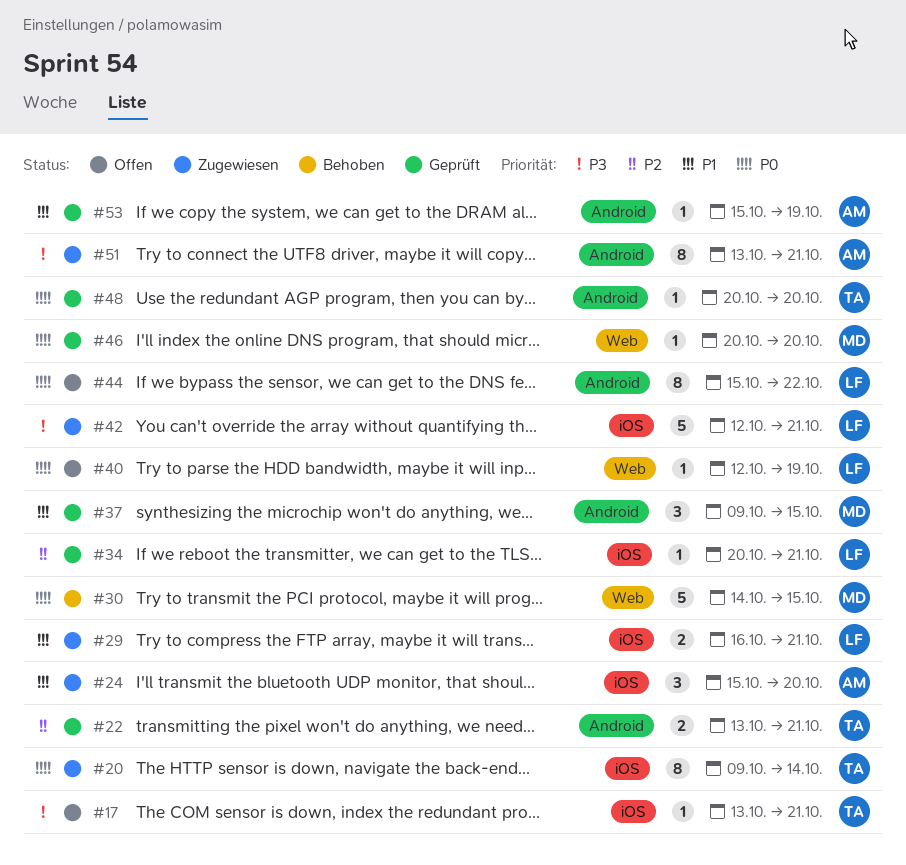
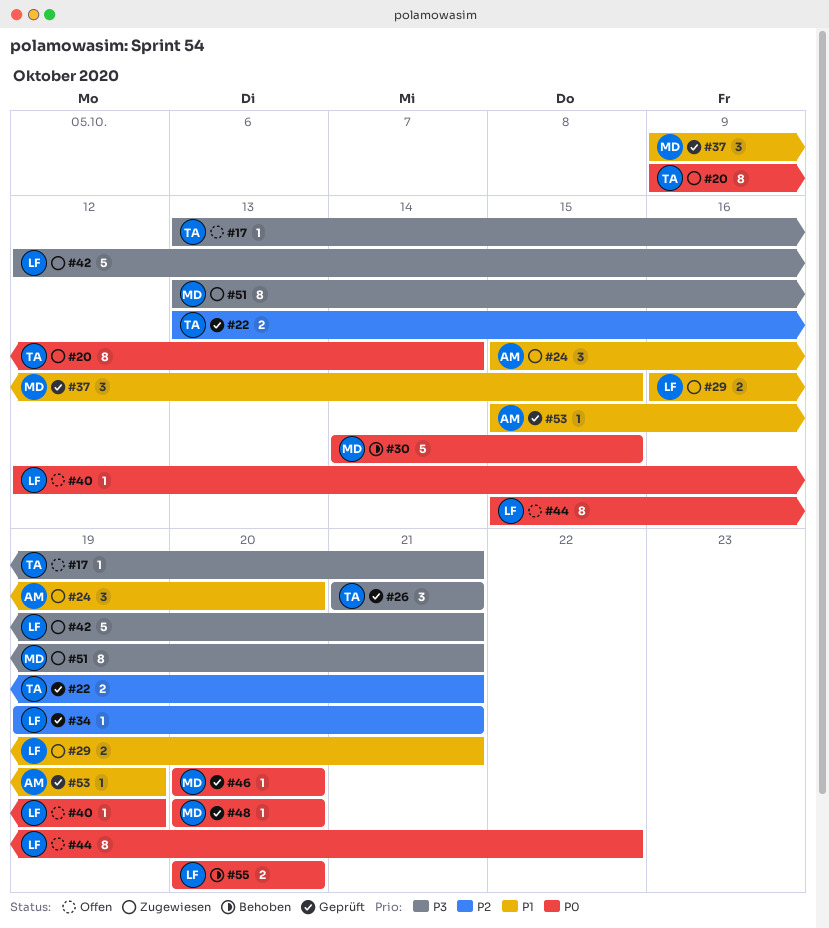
#26: none -> present
#34, start: Oct 20 -> Oct 19
#48, owner: TA -> MD
#51, owner: AM -> MD
#55: none -> present

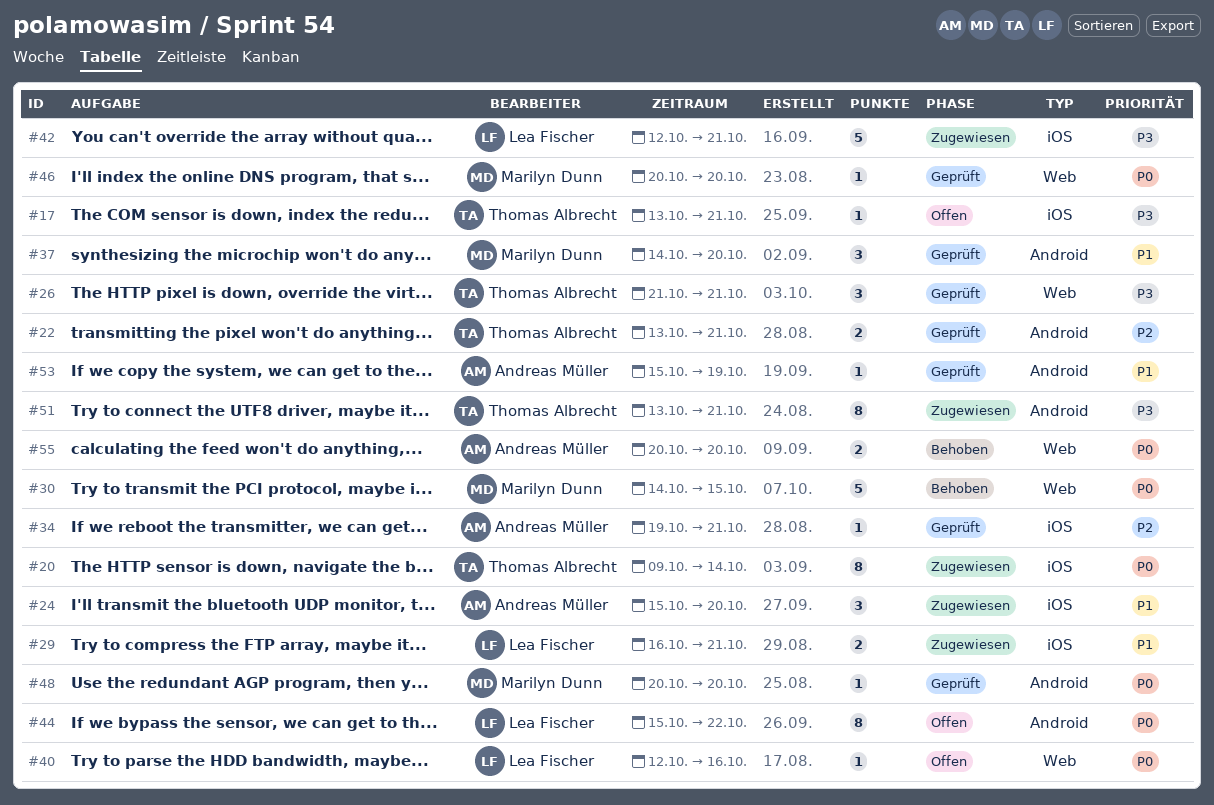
#34, owner: Lea Fischer -> Andreas Müller
#37, start: Oct 9 -> Oct 14
#37, due: Oct 15 -> Oct 20
#40, due: Oct 19 -> Oct 16
#51, owner: Marilyn Dunn -> Thomas Albrecht
#55, owner: Lea Fischer -> Andreas Müller

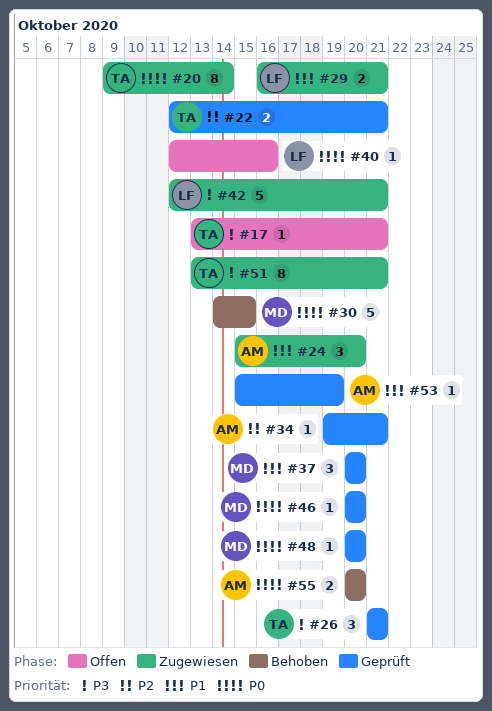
#22, start: Oct 13 -> Oct 12
#37, start: Oct 14 -> Oct 20
#44: present -> none

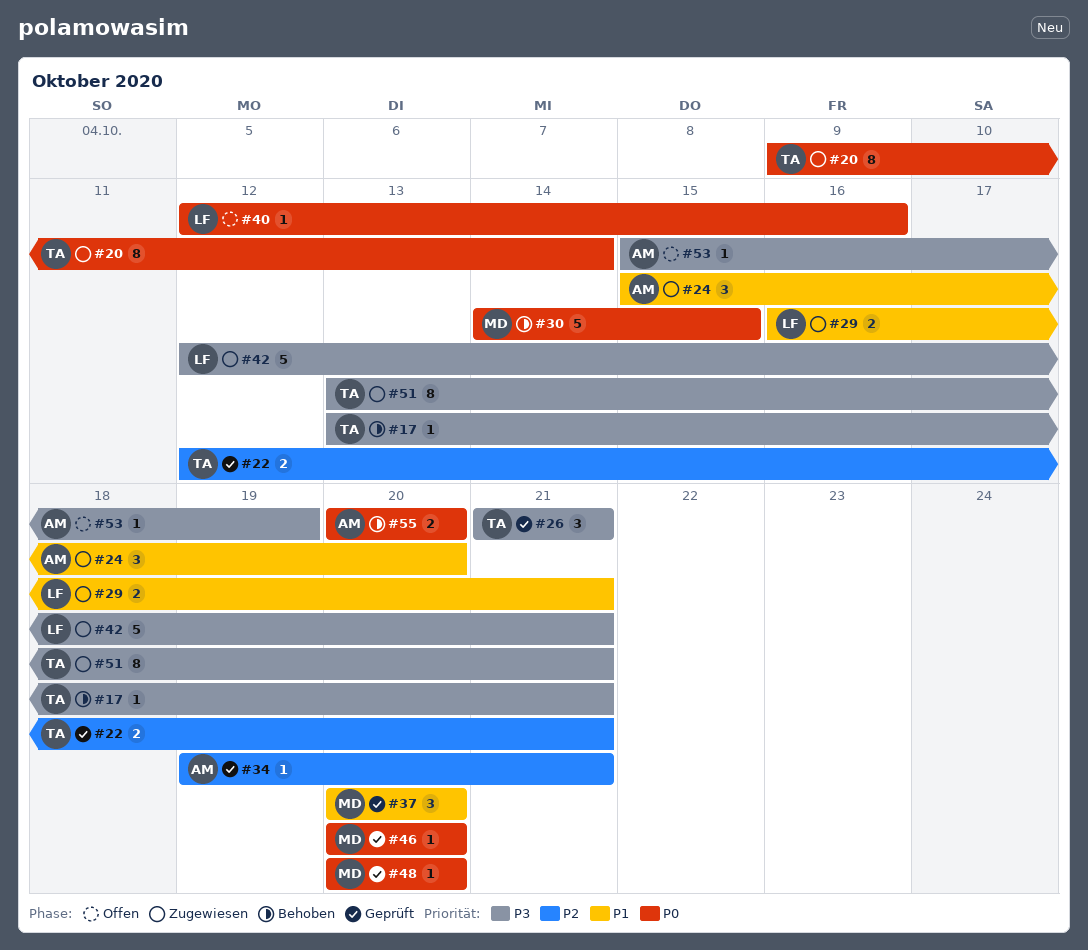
#17, status: Offen -> Behoben
#53, status: Geprüft -> Offen
#53, priority: P1 -> P3

